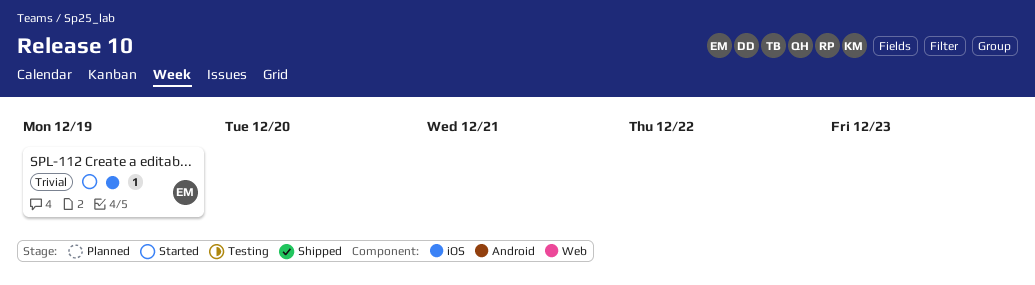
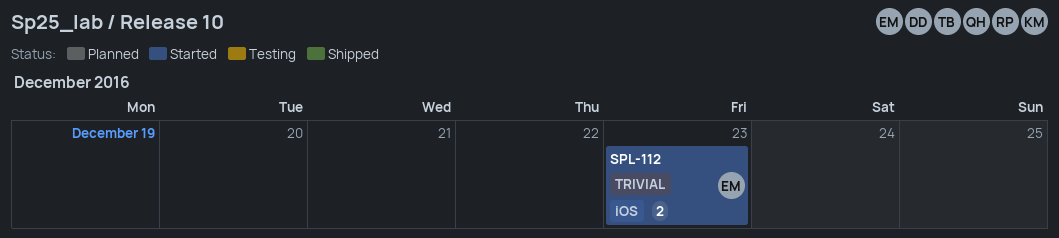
SPL-112, estimate: 1 -> 2
SPL-112, due: Dec 19 -> Dec 23

